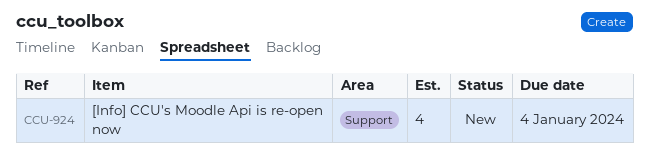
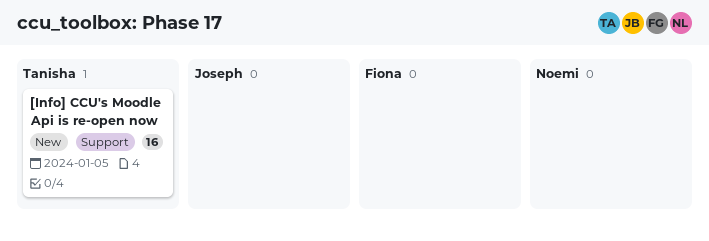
[Info] CCU's Moodle Api is re-open now, estimate: 4 -> 16
[Info] CCU's Moodle Api is re-open now, due: Jan 4 -> Jan 5

